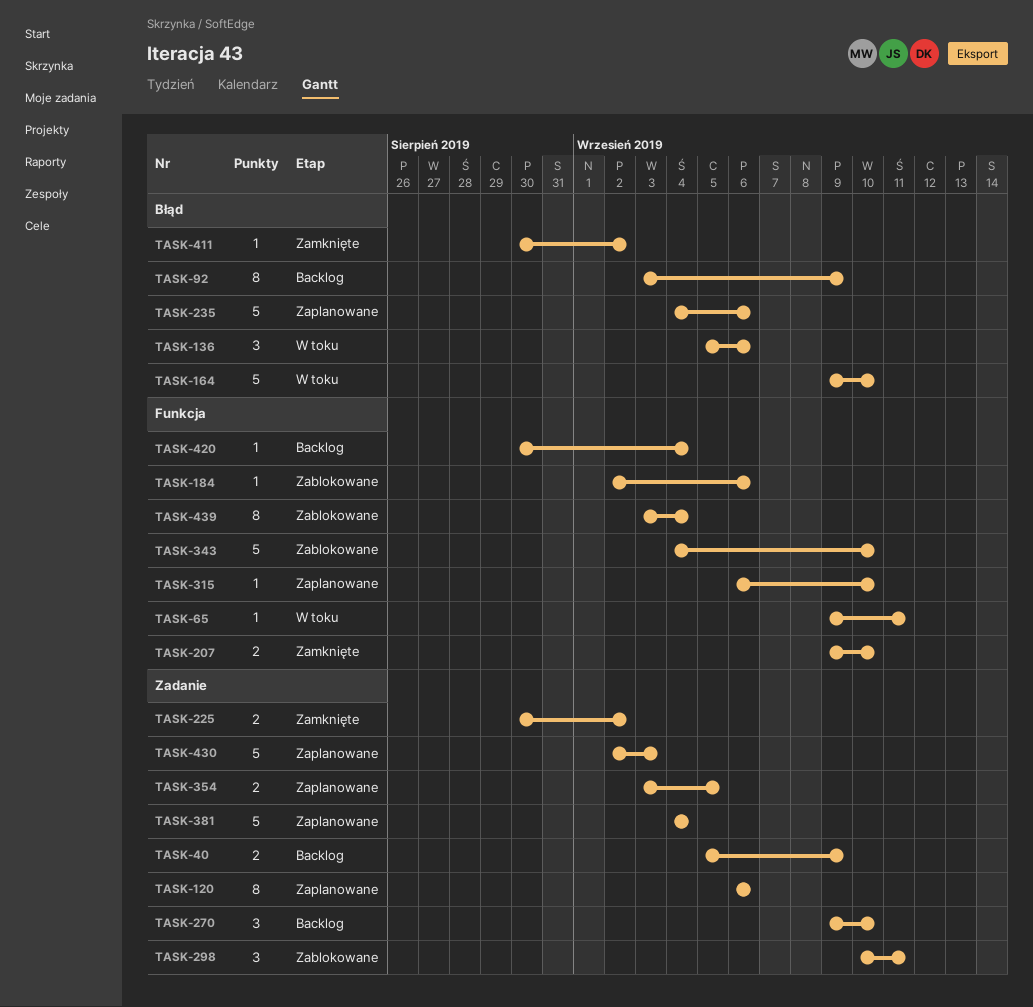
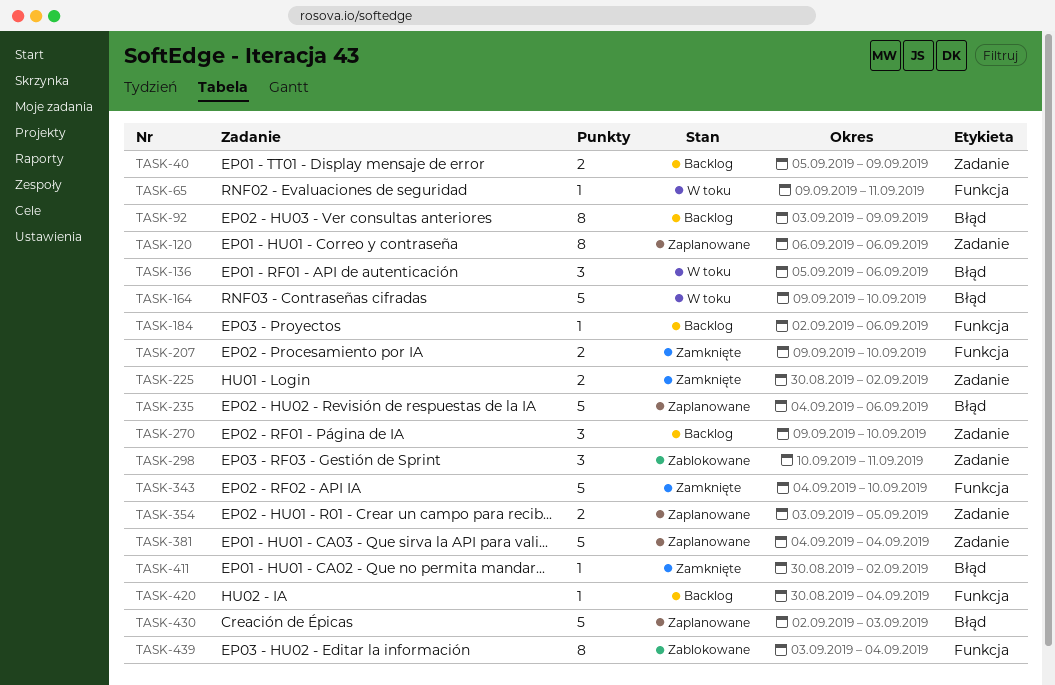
TASK-184, status: Zablokowane -> Backlog
TASK-315: present -> none
TASK-343, status: Zablokowane -> Zamknięte
TASK-430, label: Zadanie -> Błąd

